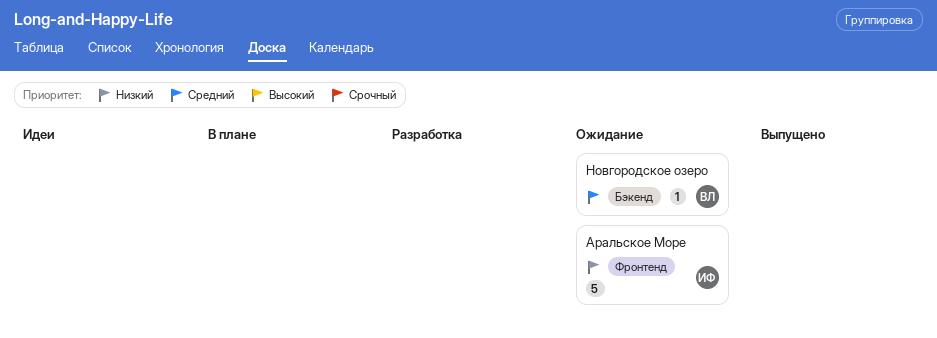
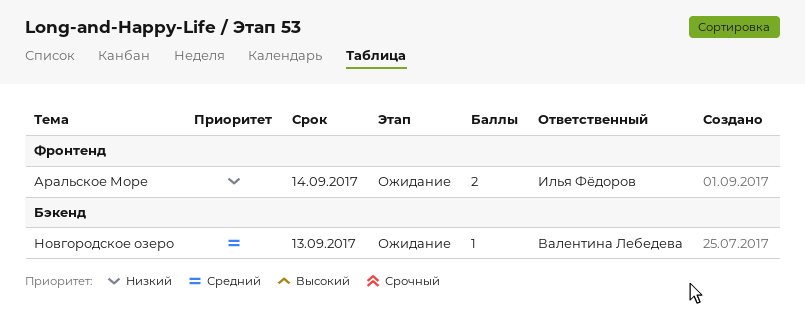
Аральское Море, estimate: 5 -> 2

